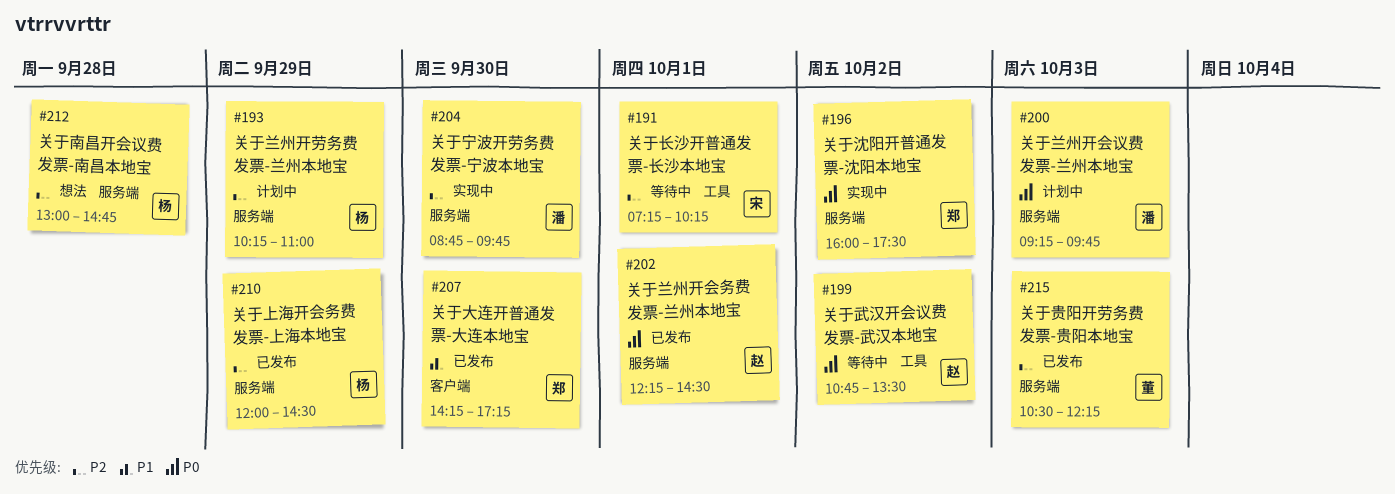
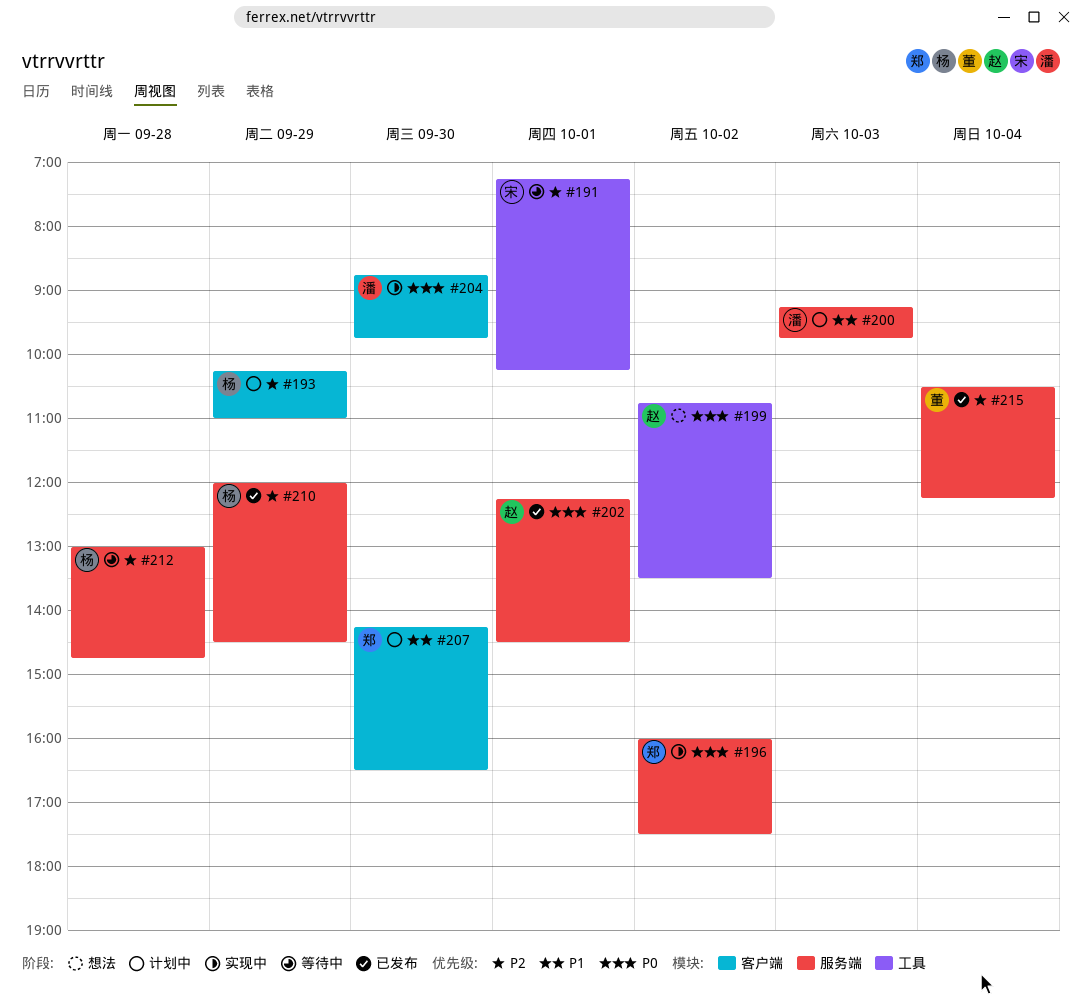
#193, label: 服务端 -> 客户端
#199, status: 等待中 -> 想法
#200, priority: P0 -> P1
#204, priority: P2 -> P0
#204, label: 服务端 -> 客户端
#207, status: 已发布 -> 计划中
#207, ends: 17:15 -> 16:30
#212, status: 想法 -> 等待中
#215, day: Oct 3 -> Oct 4

